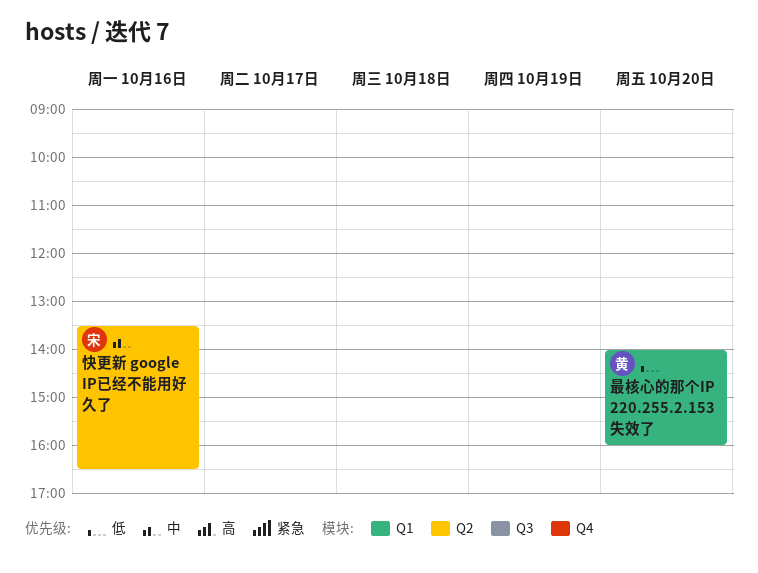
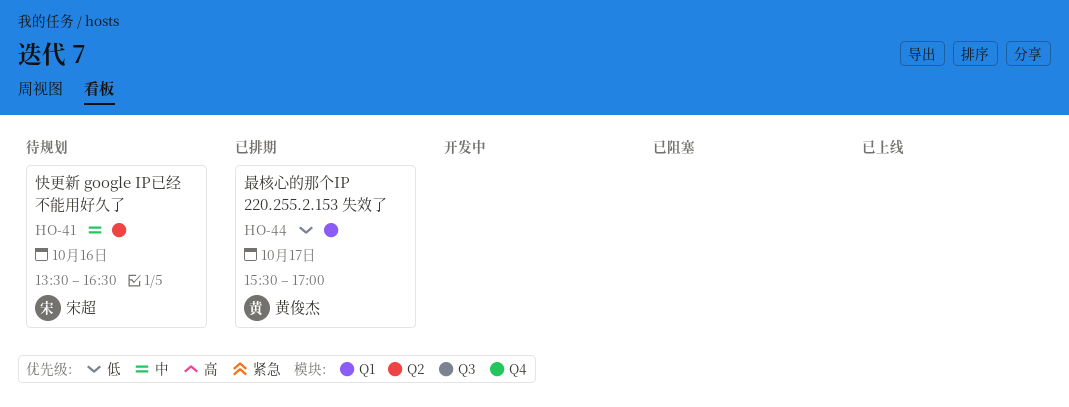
最核心的那个IP 220.255.2.153 失效了, day: Oct 20 -> Oct 17
最核心的那个IP 220.255.2.153 失效了, begins: 14:00 -> 15:30
最核心的那个IP 220.255.2.153 失效了, ends: 16:00 -> 17:00

